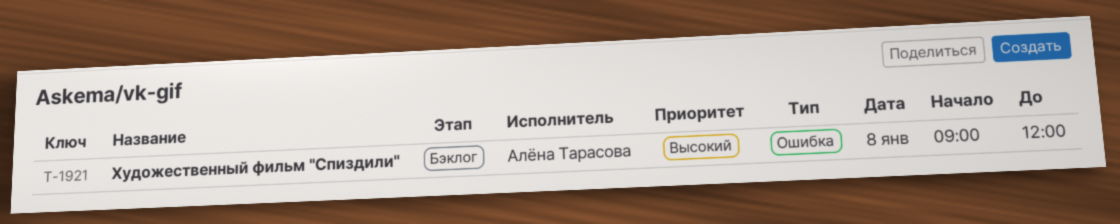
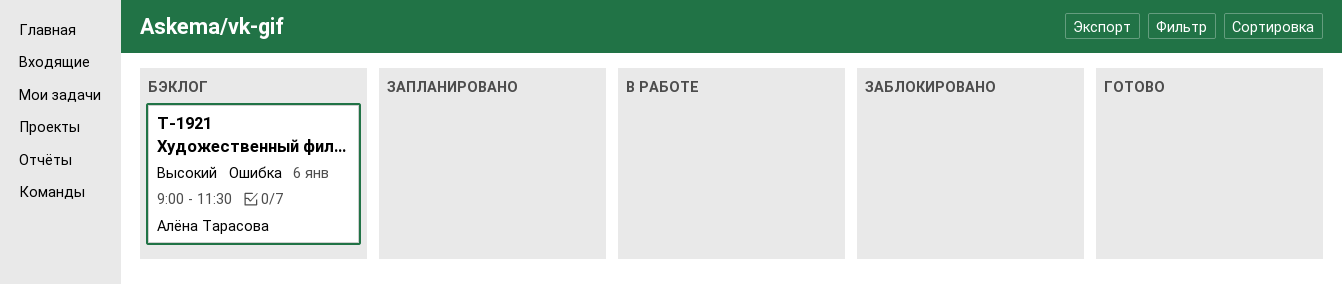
T-1921, day: Jan 8 -> Jan 6
T-1921, ends: 12:00 -> 11:30

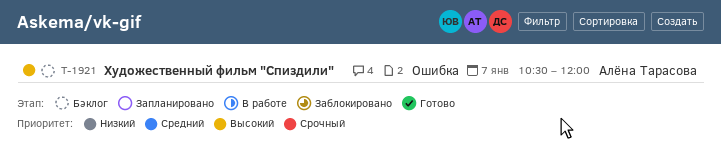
T-1921, day: Jan 6 -> Jan 7
T-1921, begins: 09:00 -> 10:30
T-1921, ends: 11:30 -> 12:00

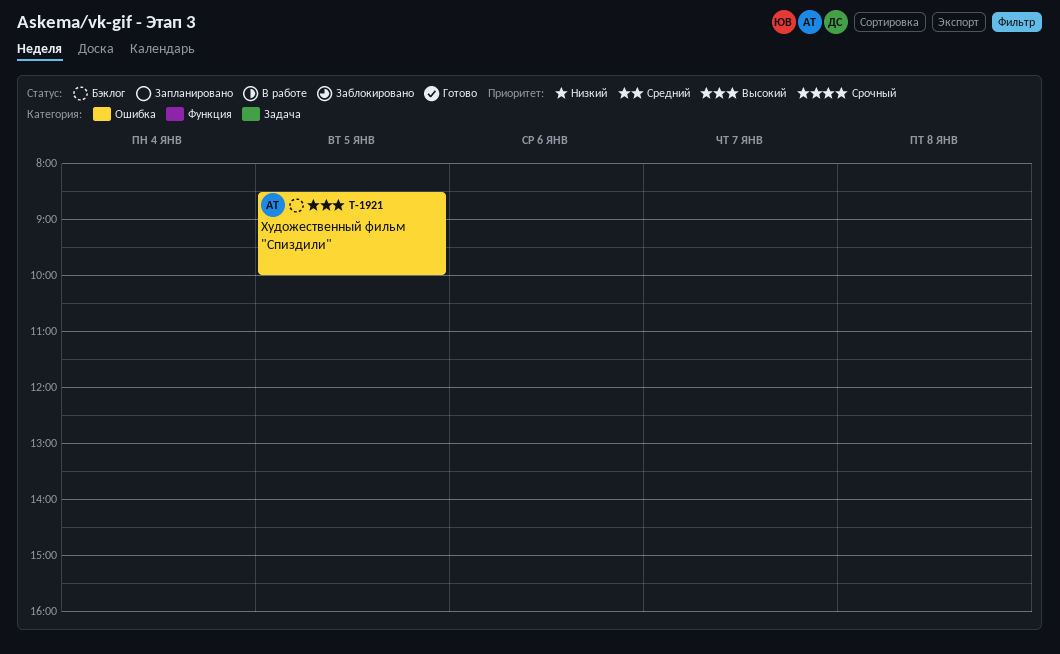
T-1921, day: Jan 7 -> Jan 5
T-1921, begins: 10:30 -> 08:30
T-1921, ends: 12:00 -> 10:00

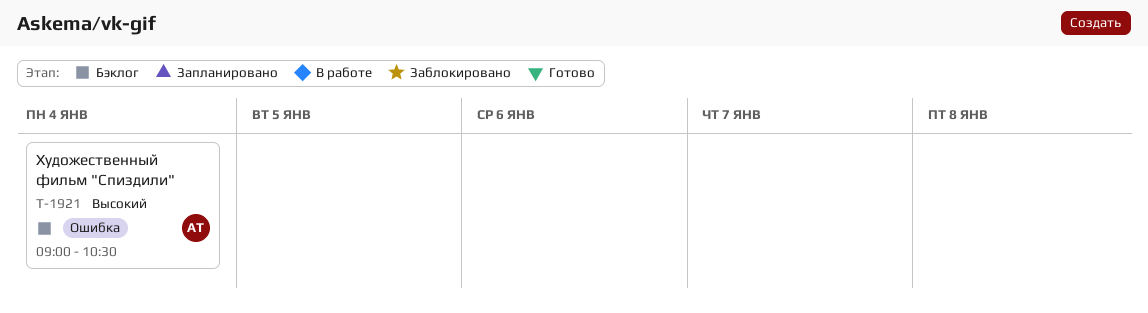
T-1921, day: Jan 5 -> Jan 4
T-1921, begins: 08:30 -> 09:00
T-1921, ends: 10:00 -> 10:30

